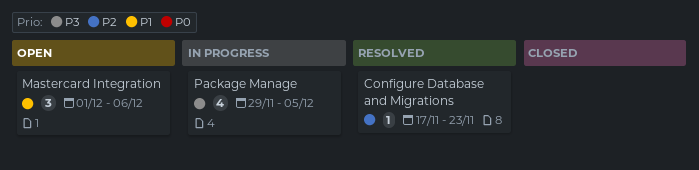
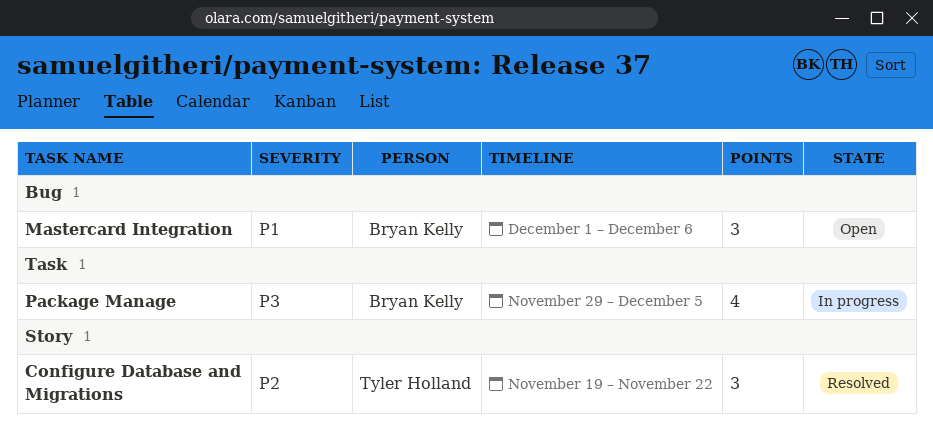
Configure Database and Migrations, estimate: 1 -> 3
Configure Database and Migrations, start: Nov 17 -> Nov 19
Configure Database and Migrations, due: Nov 23 -> Nov 22

